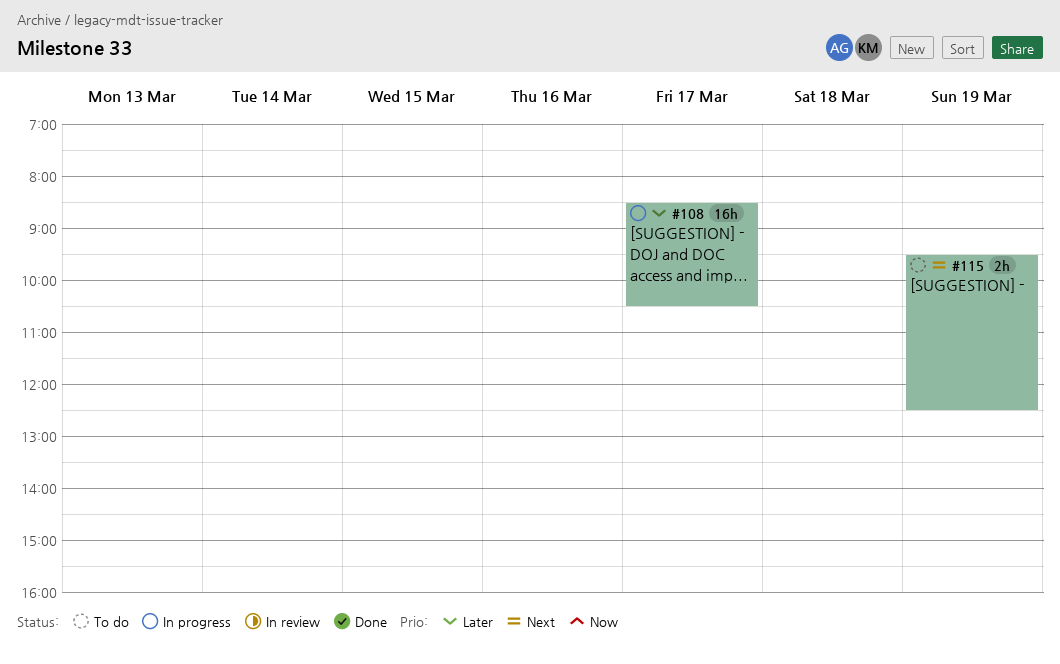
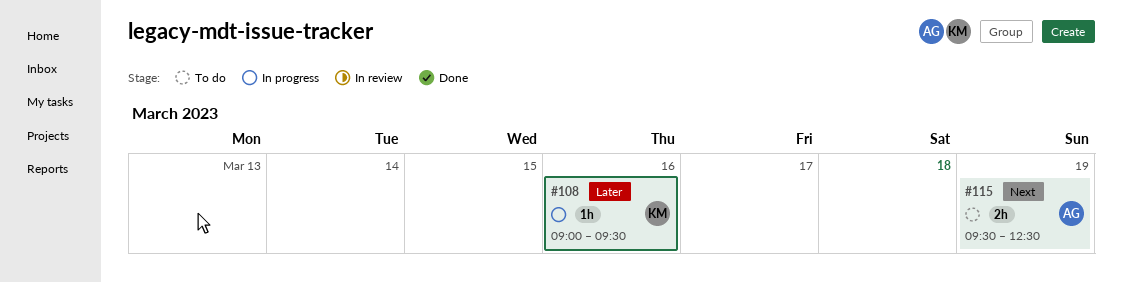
#108, estimate: 16h -> 1h
#108, day: Mar 17 -> Mar 16
#108, begins: 08:30 -> 09:00
#108, ends: 10:30 -> 09:30

